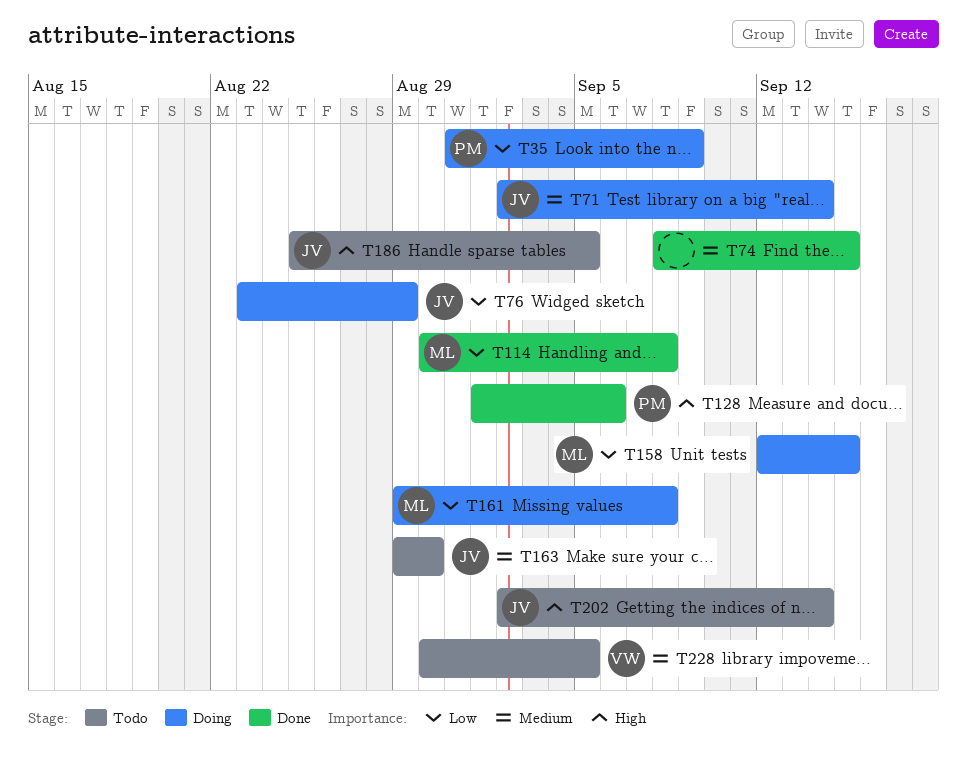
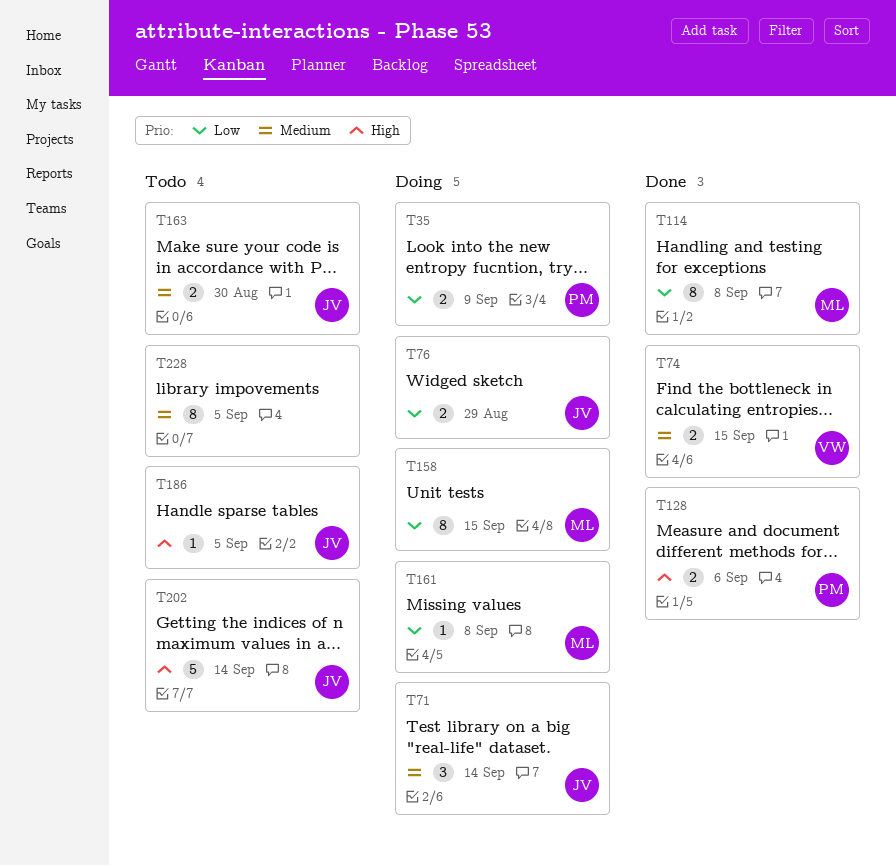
T74, owner: none -> VW
T228, owner: VW -> none

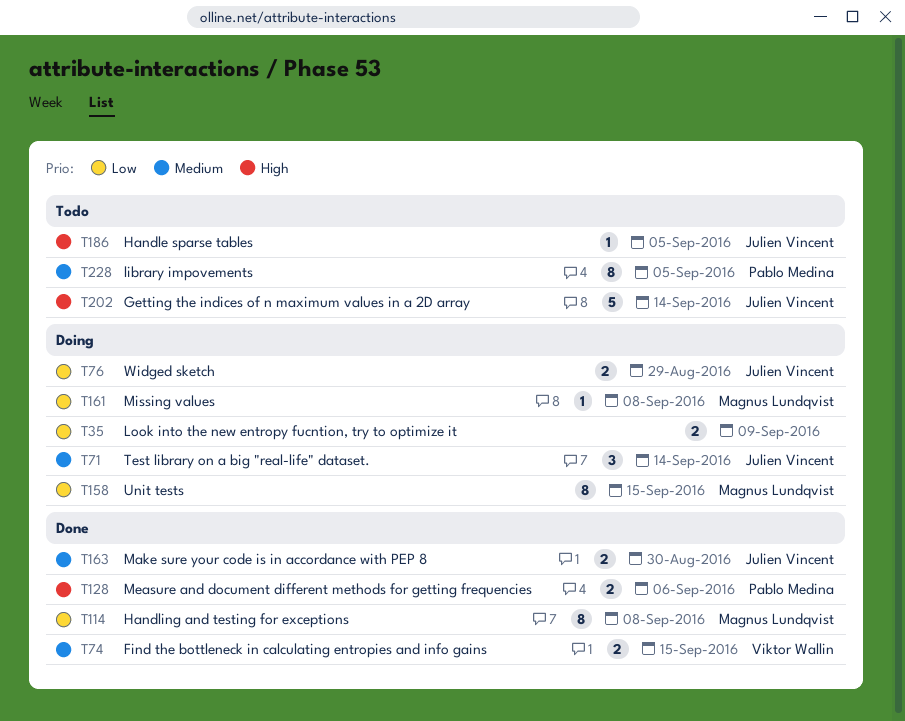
T35, owner: Pablo Medina -> none
T163, status: Todo -> Done
T228, owner: none -> Pablo Medina

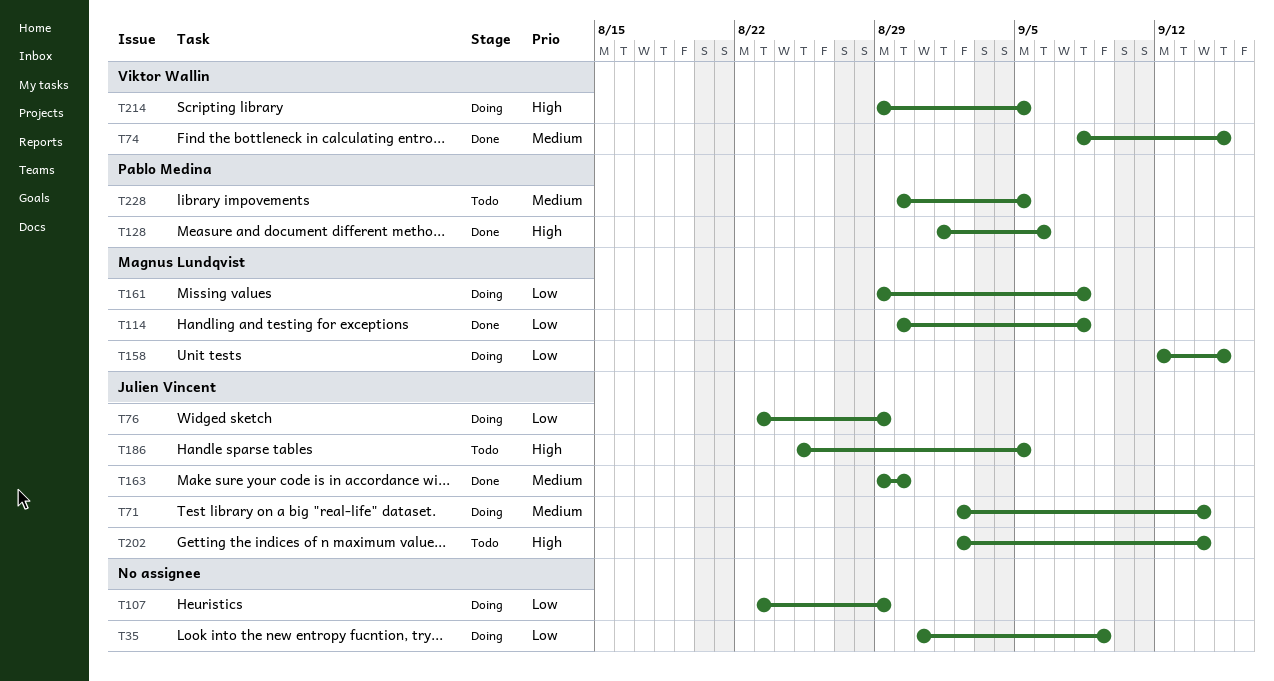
T107: none -> present
T214: none -> present

